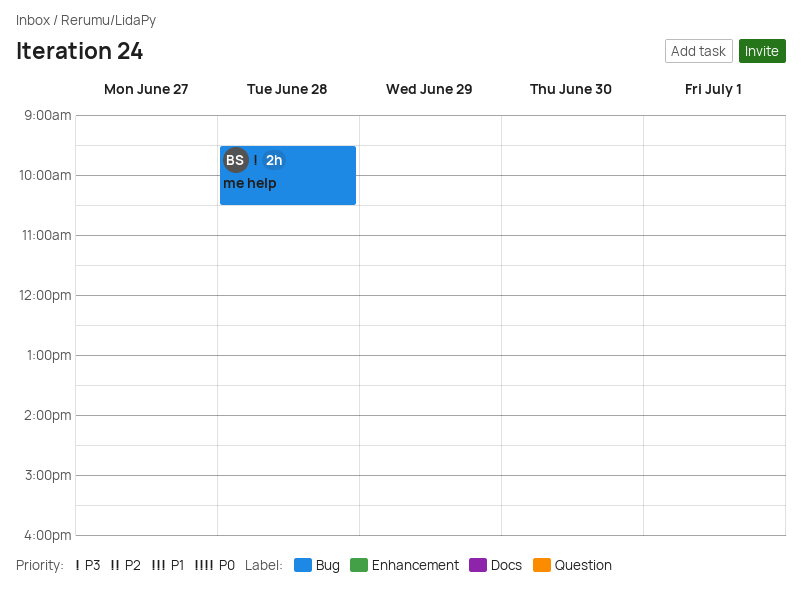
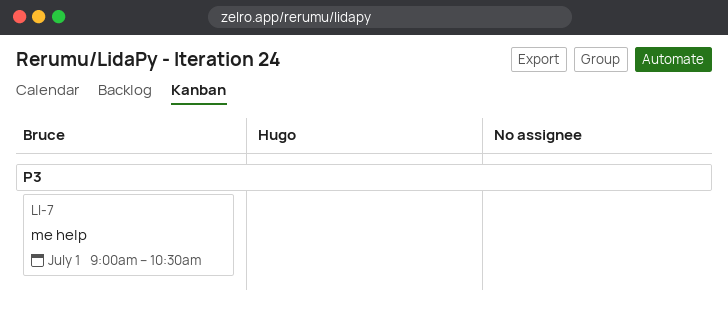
me help, day: Jun 28 -> Jul 1
me help, begins: 09:30 -> 09:00

